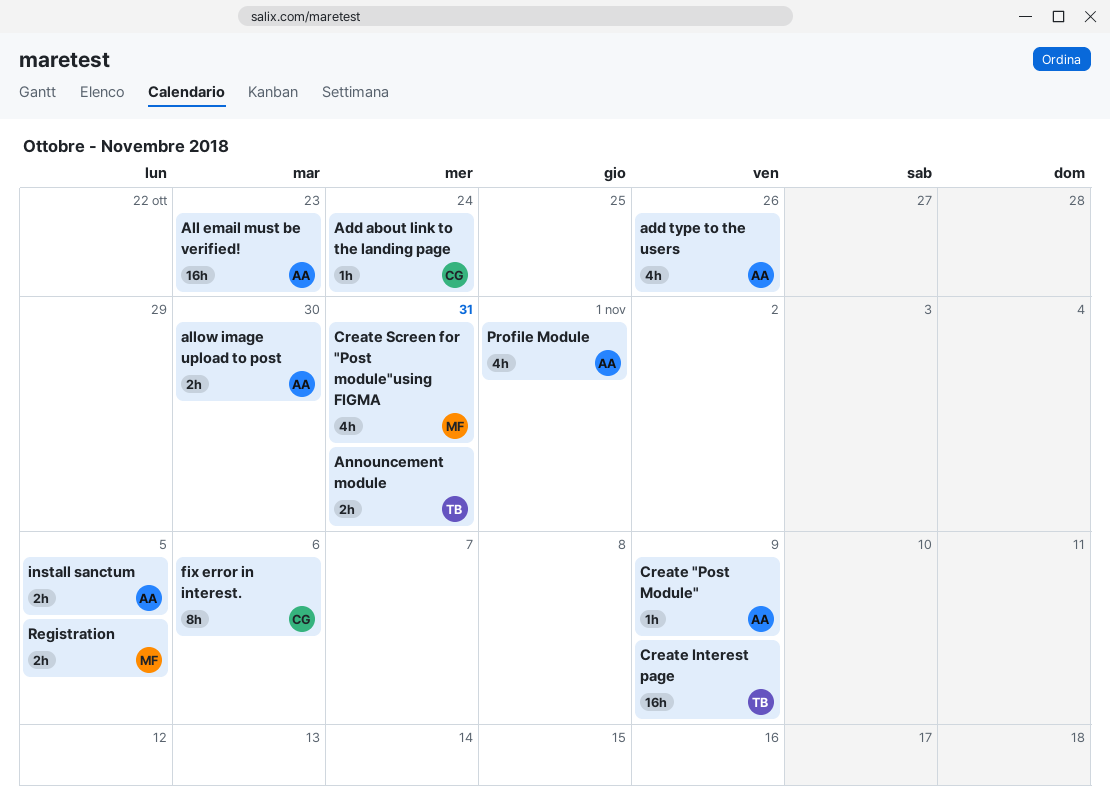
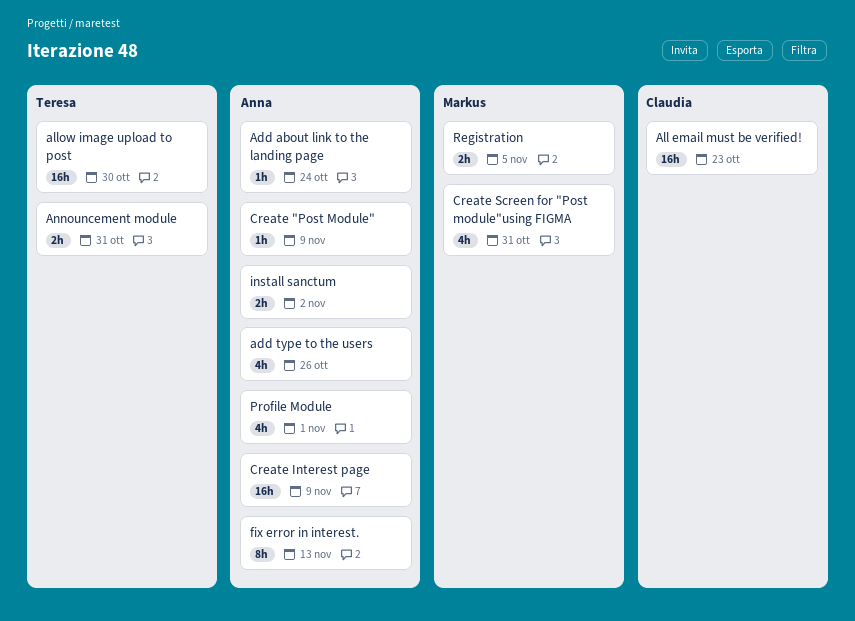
Add about link to the landing page, owner: Claudia -> Anna
All email must be verified!, owner: Anna -> Claudia
allow image upload to post, owner: Anna -> Teresa
allow image upload to post, estimate: 2h -> 16h
Create Interest page, owner: Teresa -> Anna
fix error in interest., owner: Claudia -> Anna
fix error in interest., due: Nov 6 -> Nov 13
install sanctum, due: Nov 5 -> Nov 2

